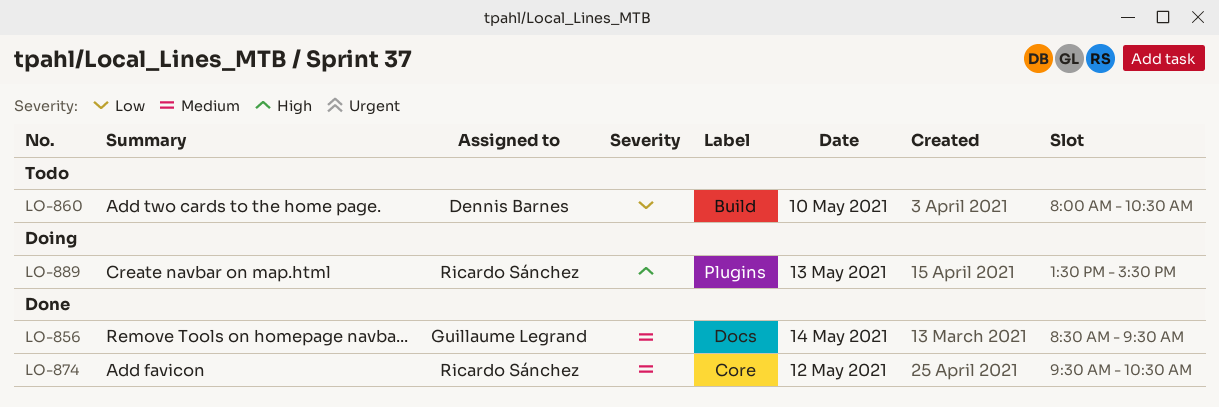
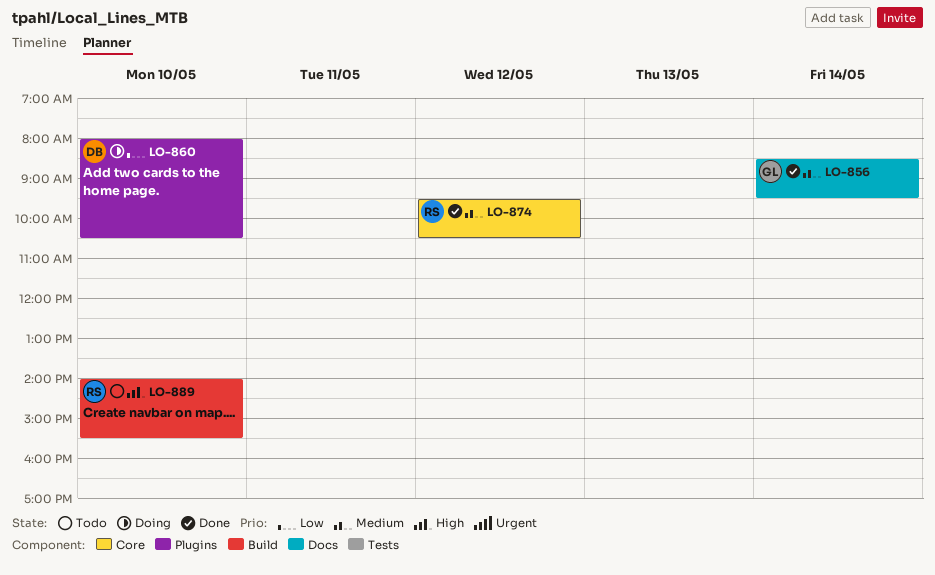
LO-860, status: Todo -> Doing
LO-860, label: Build -> Plugins
LO-889, status: Doing -> Todo
LO-889, label: Plugins -> Build
LO-889, day: May 13 -> May 10
LO-889, begins: 13:30 -> 14:00

